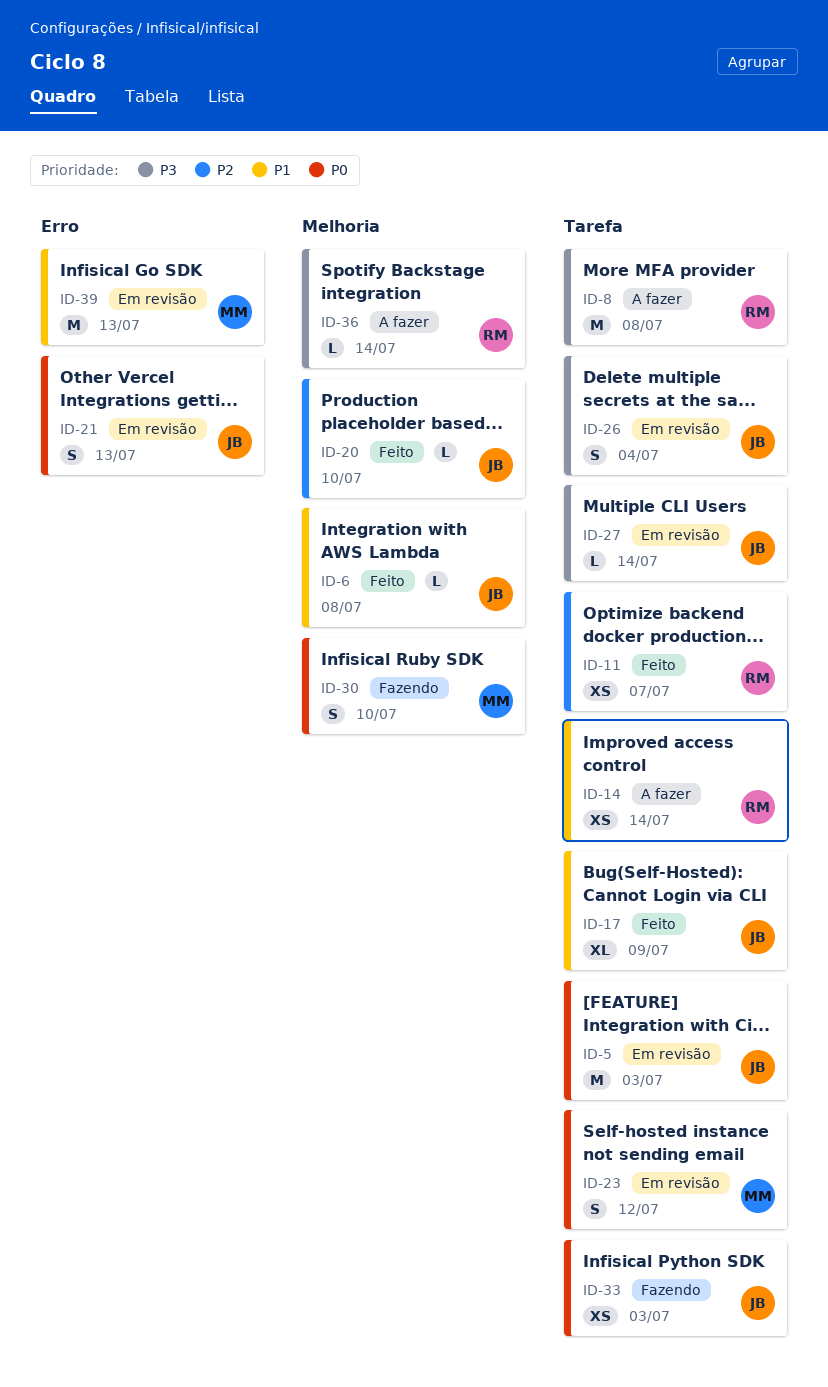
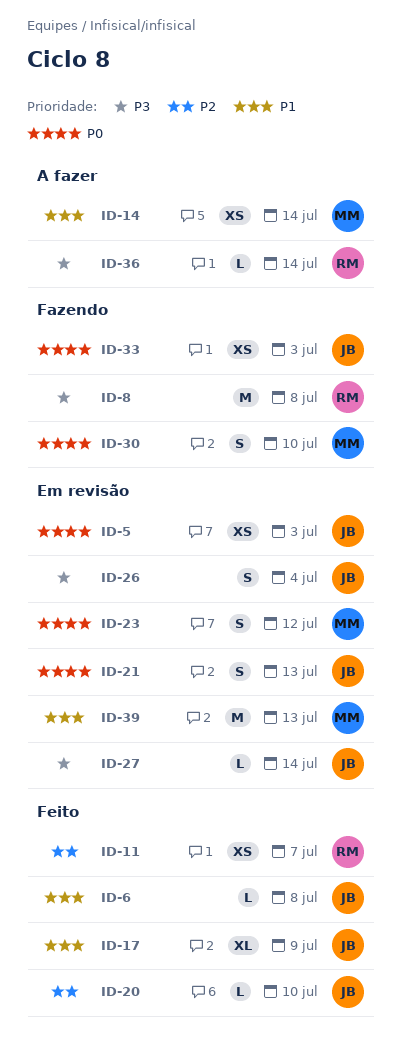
ID-5, estimate: M -> XS
ID-8, status: A fazer -> Fazendo
ID-14, owner: RM -> MM

